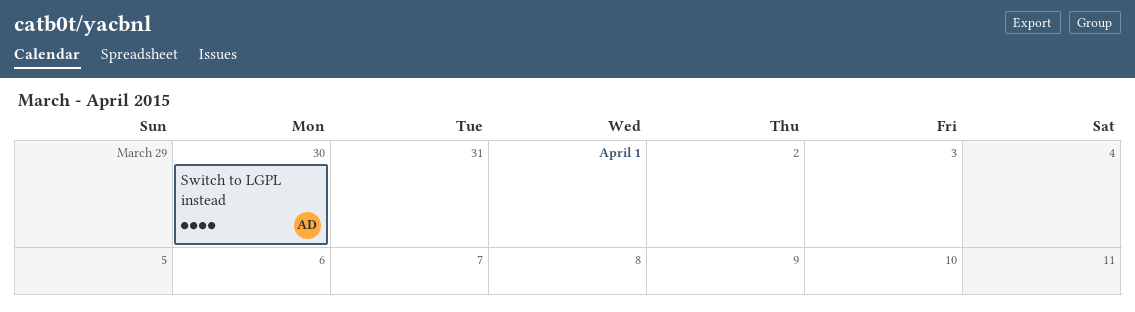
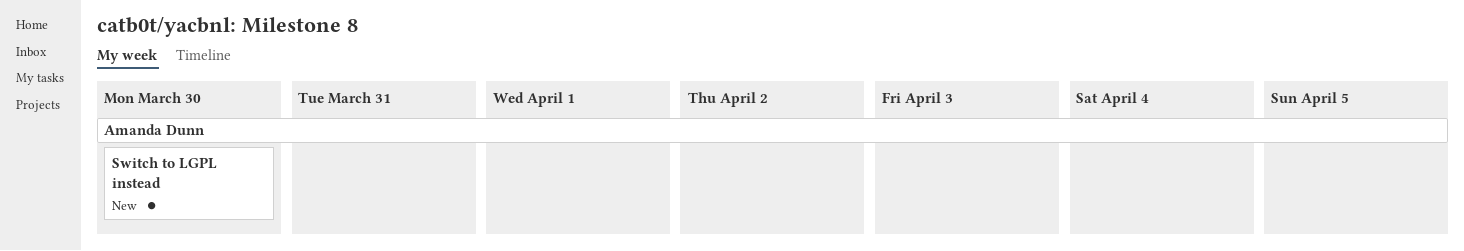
Switch to LGPL instead, estimate: 4 -> 1

